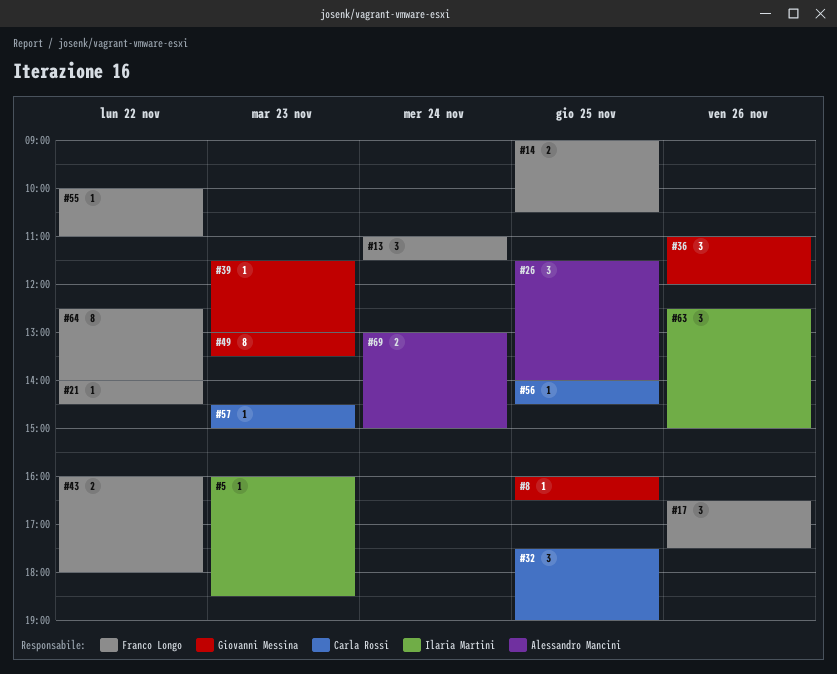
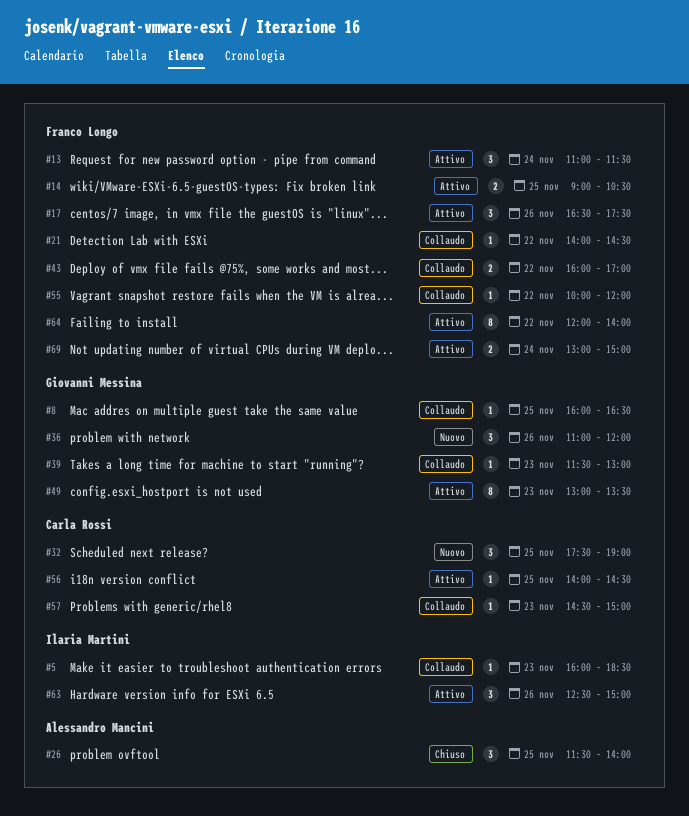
#43, ends: 18:00 -> 17:00
#55, ends: 11:00 -> 12:00
#64, begins: 12:30 -> 12:00
#69, owner: Alessandro Mancini -> Franco Longo

